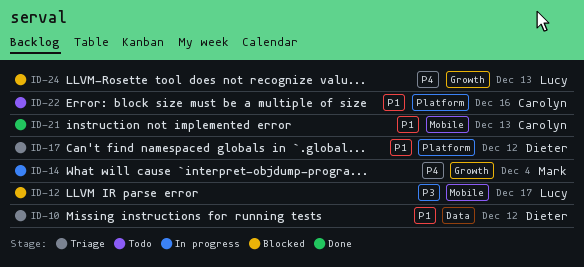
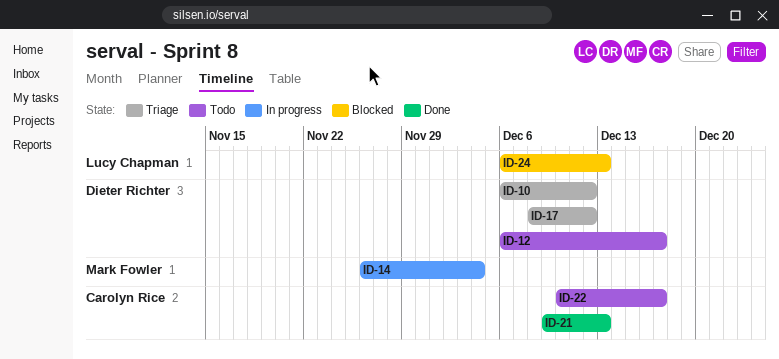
ID-12, status: Blocked -> Todo
ID-12, owner: Lucy Chapman -> Dieter Richter
ID-22, due: Dec 16 -> Dec 17

